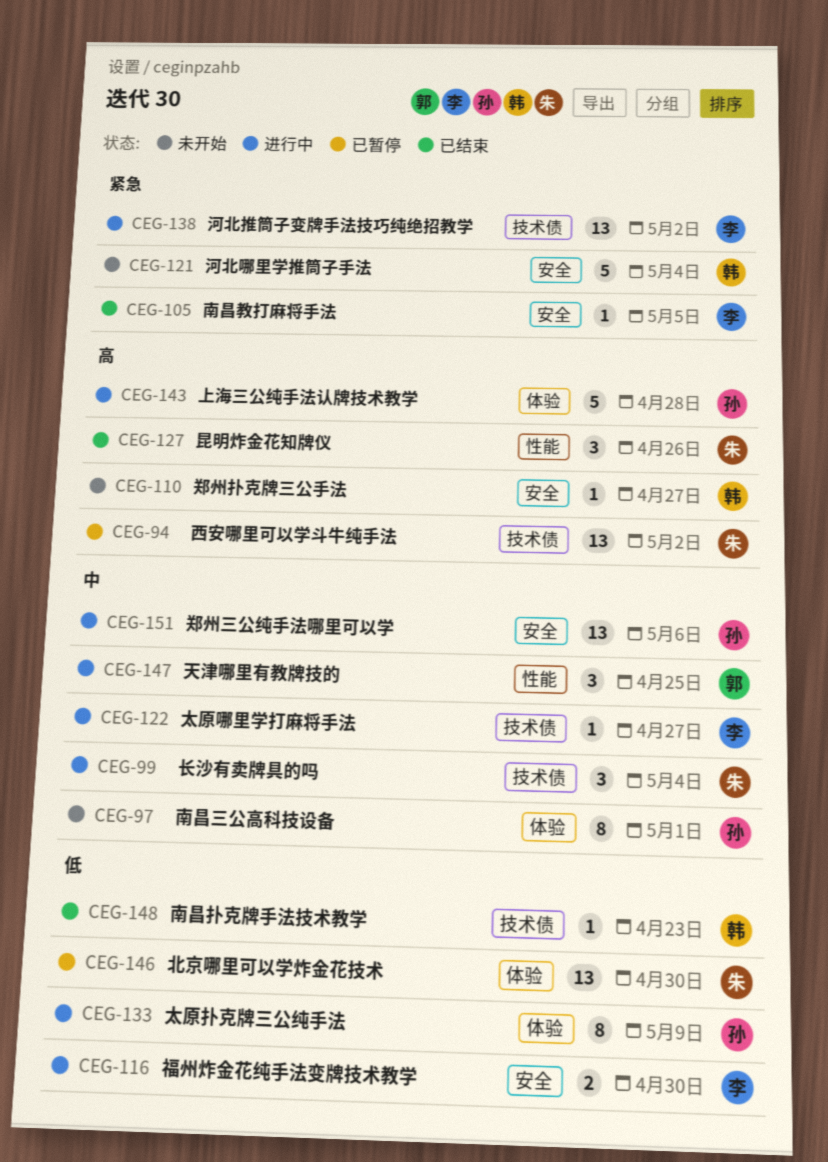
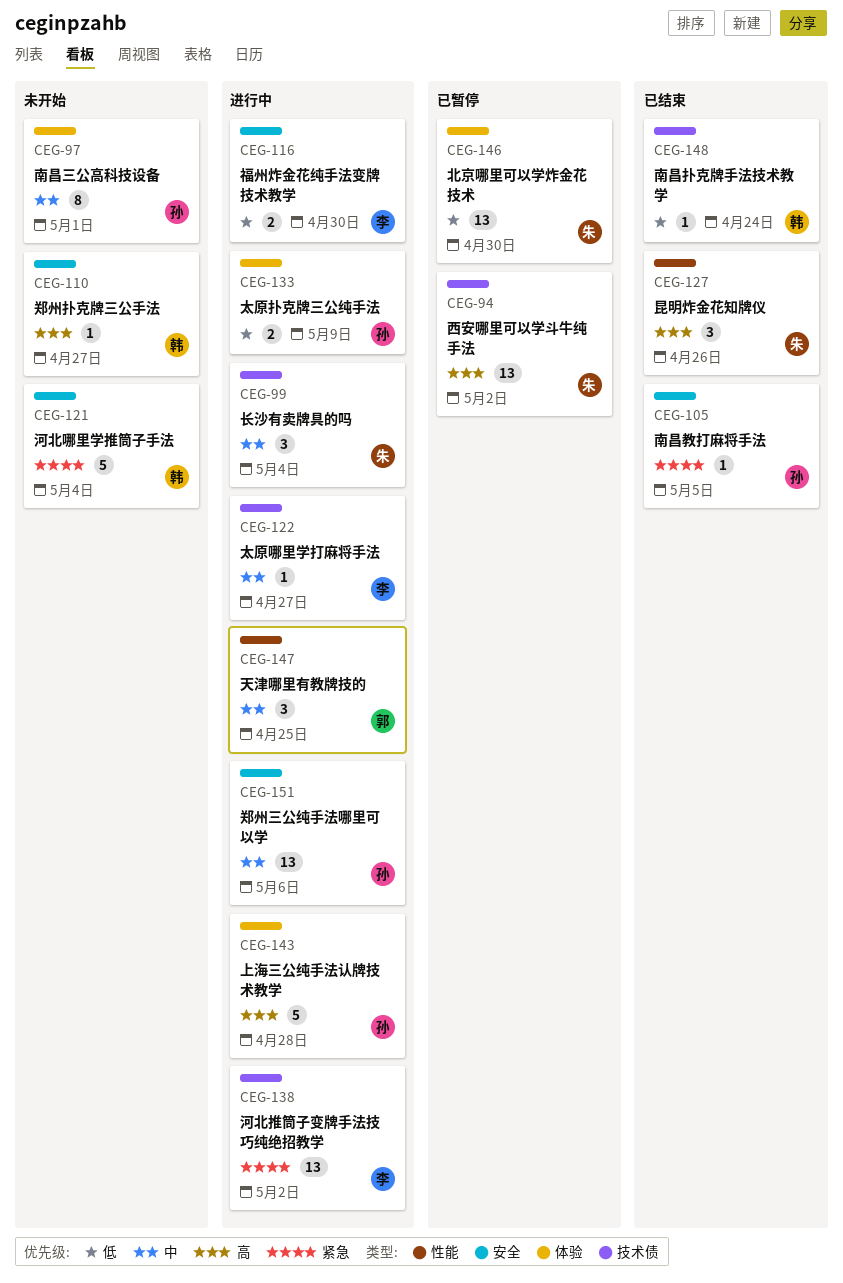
CEG-105, owner: 李 -> 孙
CEG-133, estimate: 8 -> 2
CEG-148, due: Apr 23 -> Apr 24

